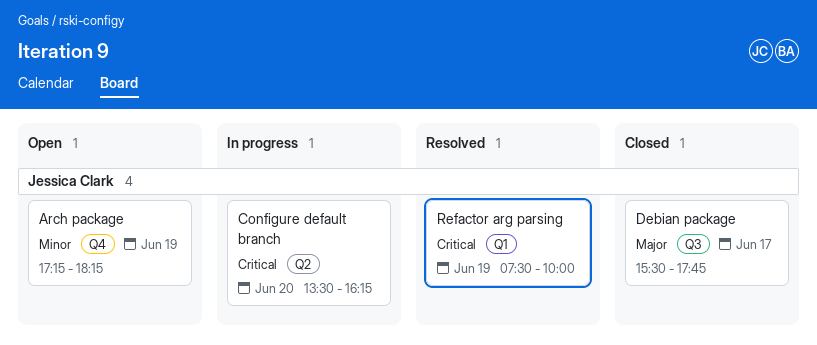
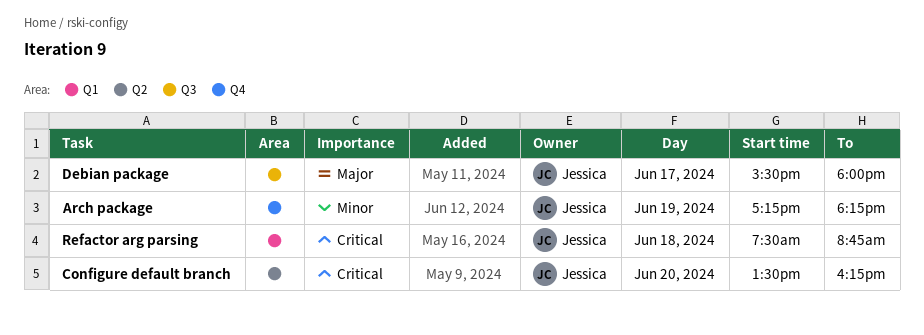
Debian package, ends: 17:45 -> 18:00
Refactor arg parsing, day: Jun 19 -> Jun 18
Refactor arg parsing, ends: 10:00 -> 08:45

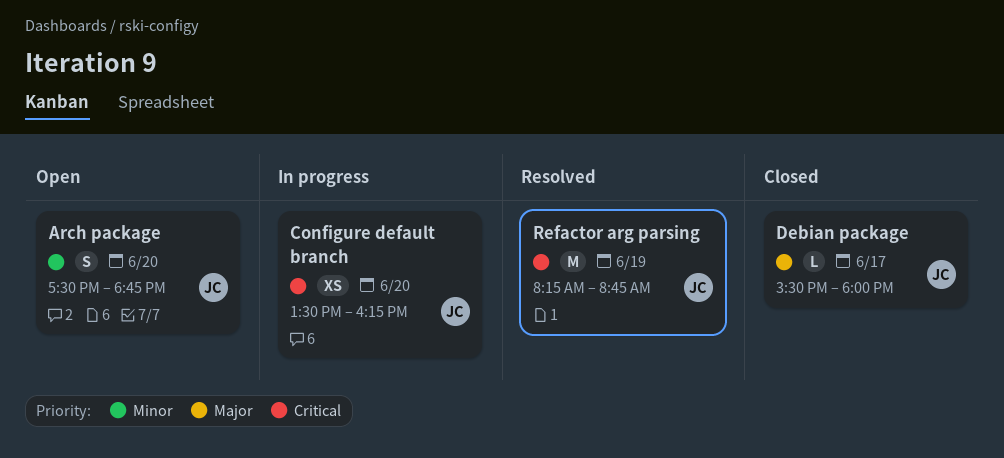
Arch package, day: Jun 19 -> Jun 20
Arch package, begins: 17:15 -> 17:30
Arch package, ends: 18:15 -> 18:45
Refactor arg parsing, day: Jun 18 -> Jun 19
Refactor arg parsing, begins: 07:30 -> 08:15

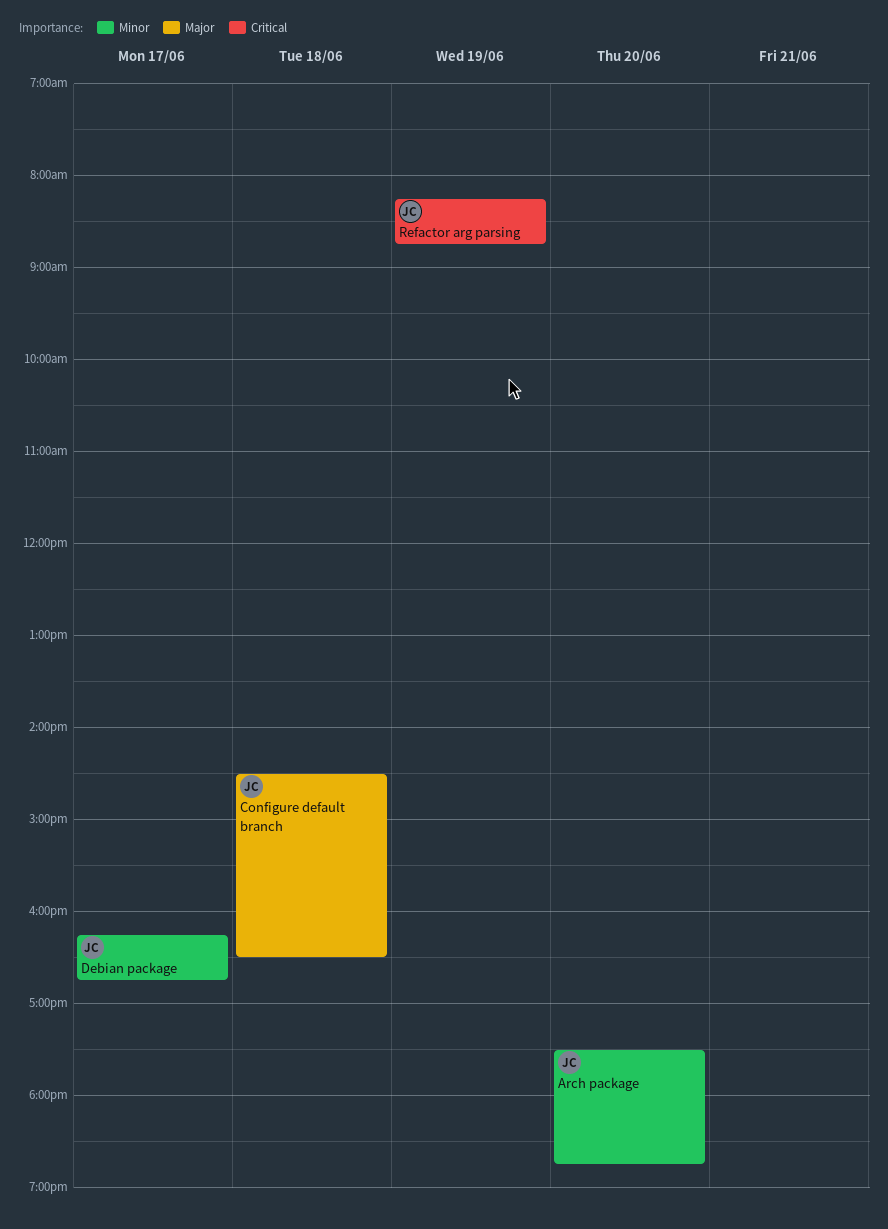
Configure default branch, priority: Critical -> Major
Configure default branch, day: Jun 20 -> Jun 18
Configure default branch, begins: 13:30 -> 14:30
Configure default branch, ends: 16:15 -> 16:30
Debian package, priority: Major -> Minor
Debian package, begins: 15:30 -> 16:15
Debian package, ends: 18:00 -> 16:45

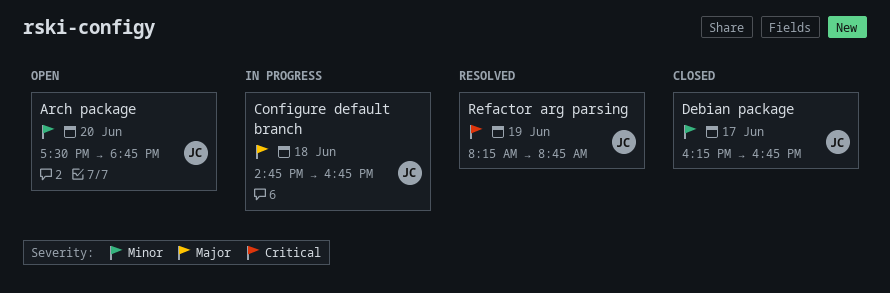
Configure default branch, begins: 14:30 -> 14:45
Configure default branch, ends: 16:30 -> 16:45

